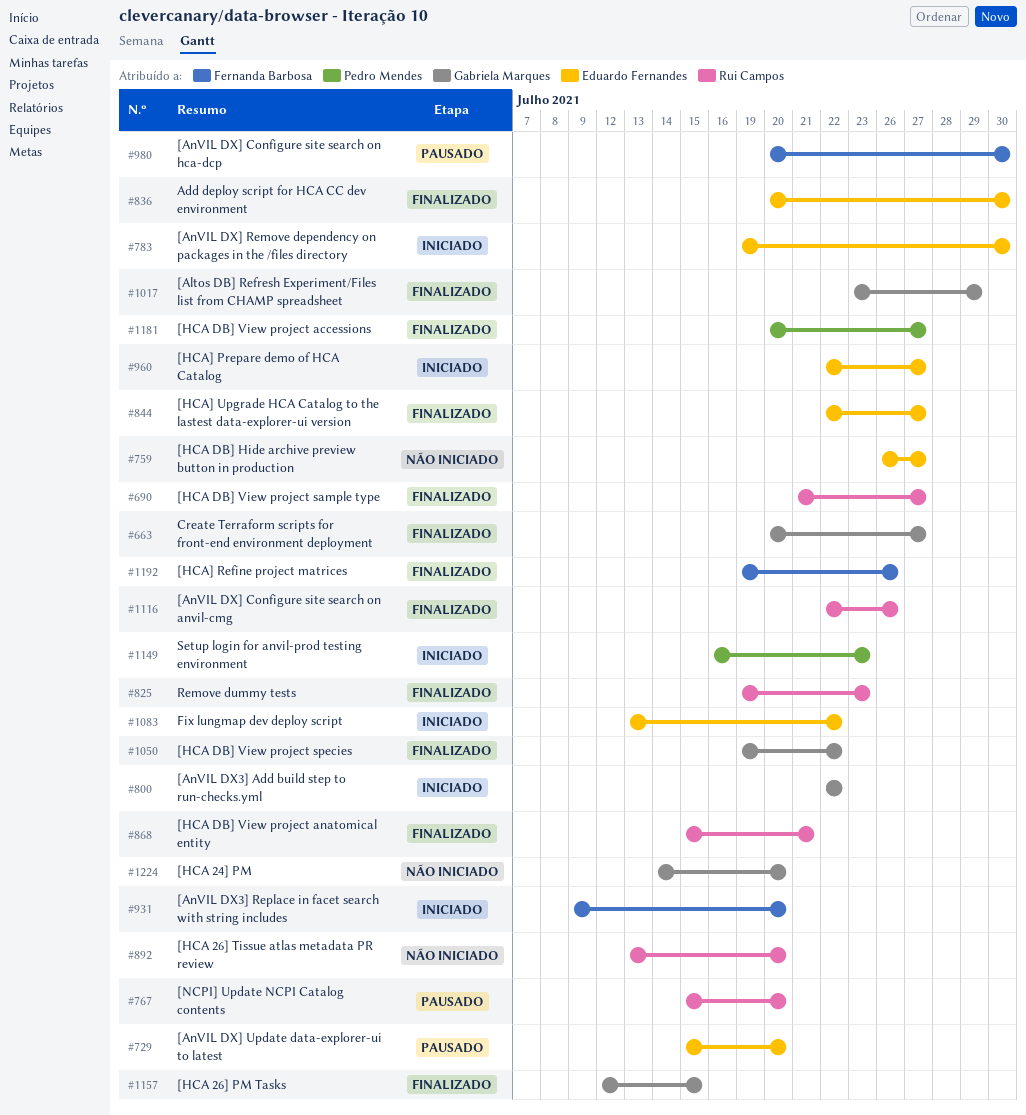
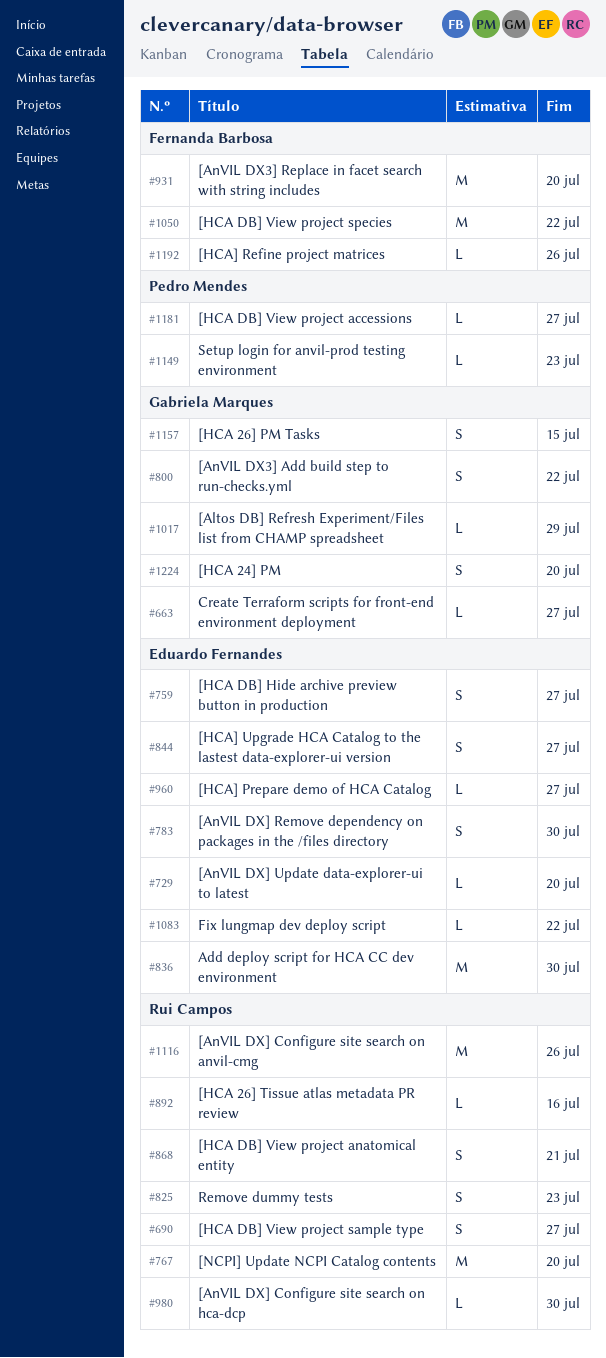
#892, due: Jul 20 -> Jul 16
#980, owner: Fernanda Barbosa -> Rui Campos
#1050, owner: Gabriela Marques -> Fernanda Barbosa

